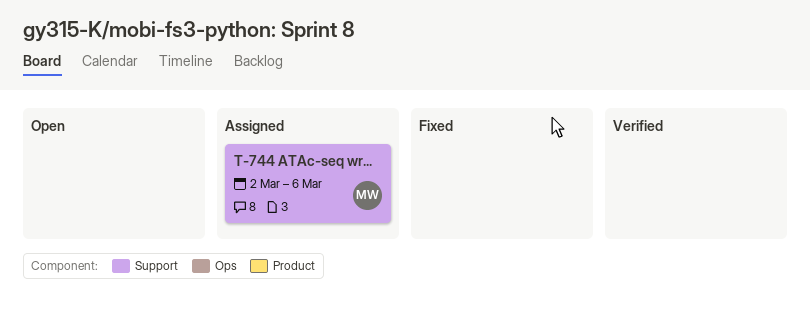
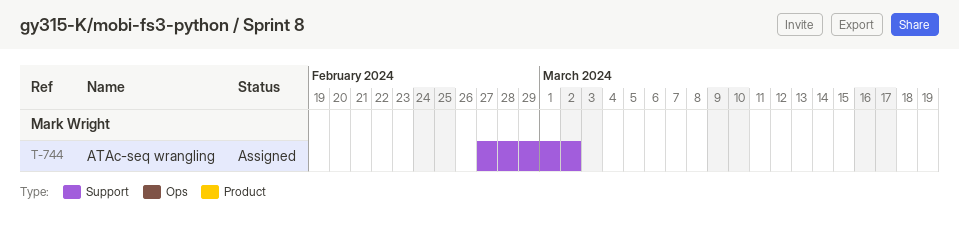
T-744, start: Mar 2 -> Feb 27
T-744, due: Mar 6 -> Mar 2

